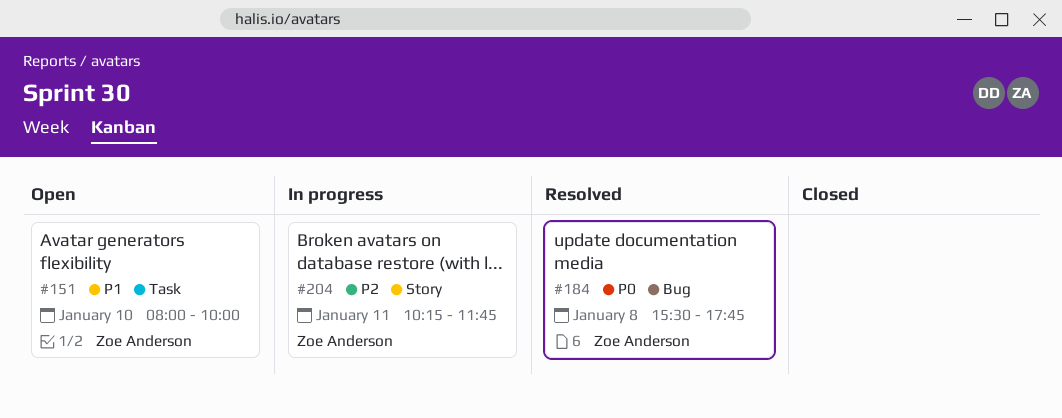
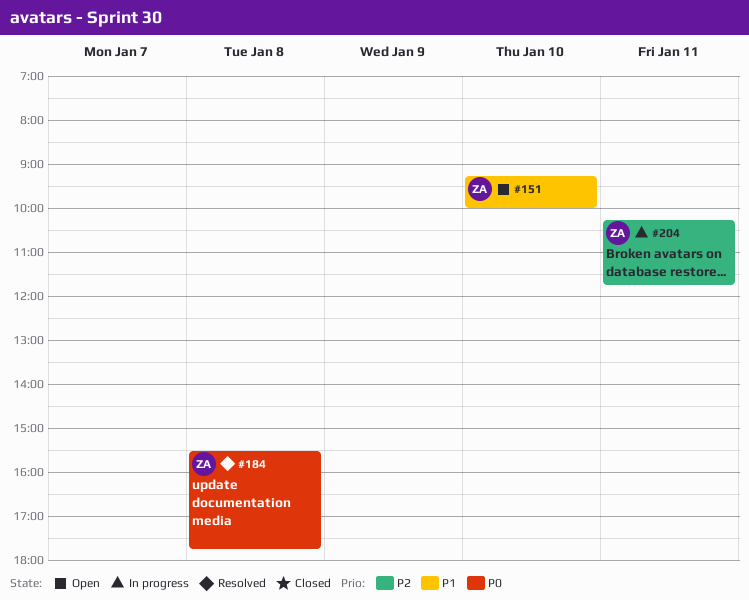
#151, begins: 08:00 -> 09:15

